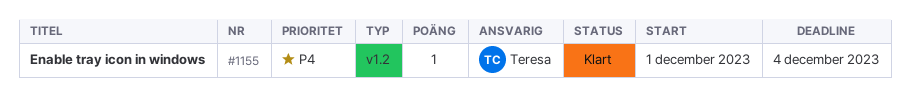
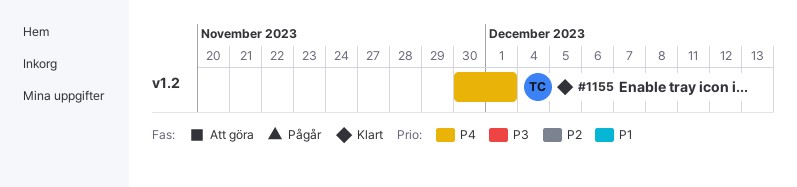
#1155, start: Dec 1 -> Nov 30
#1155, due: Dec 4 -> Dec 1

